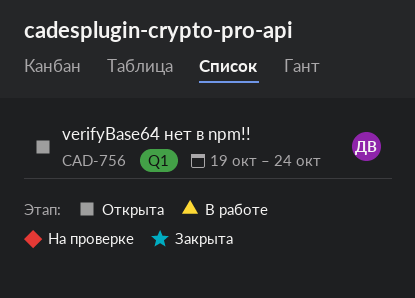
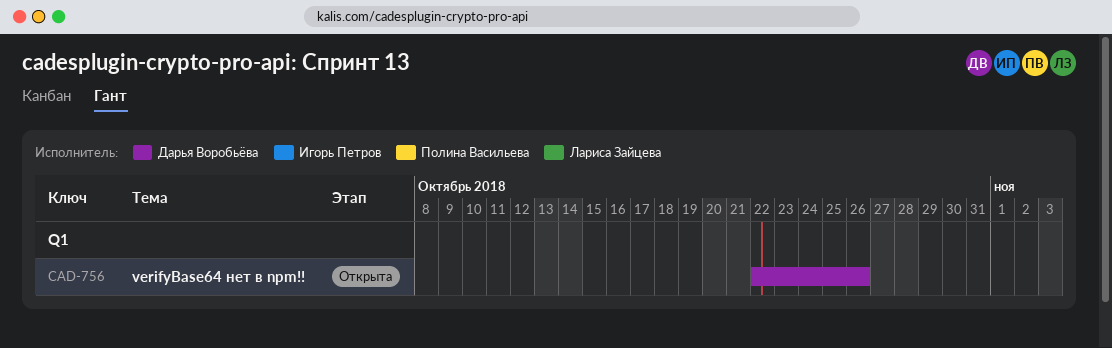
CAD-756, start: Oct 19 -> Oct 22
CAD-756, due: Oct 24 -> Oct 26

